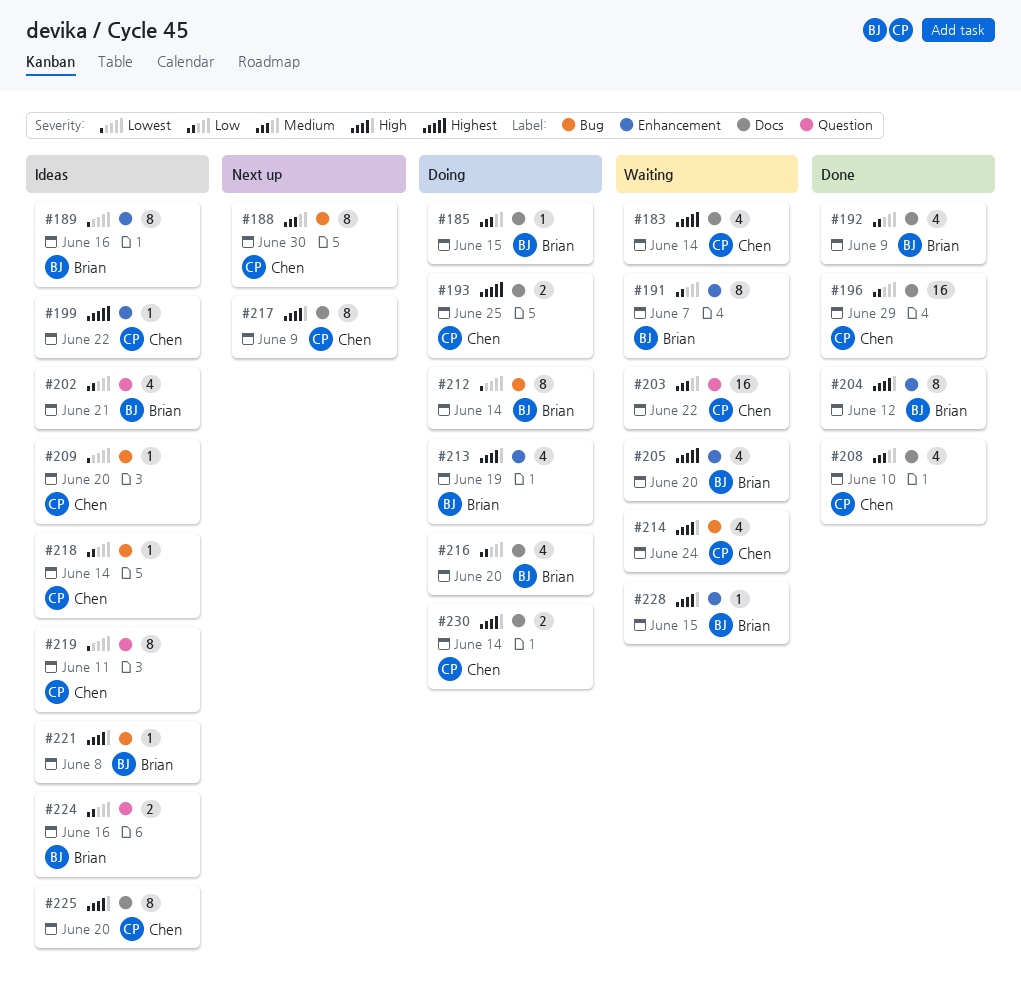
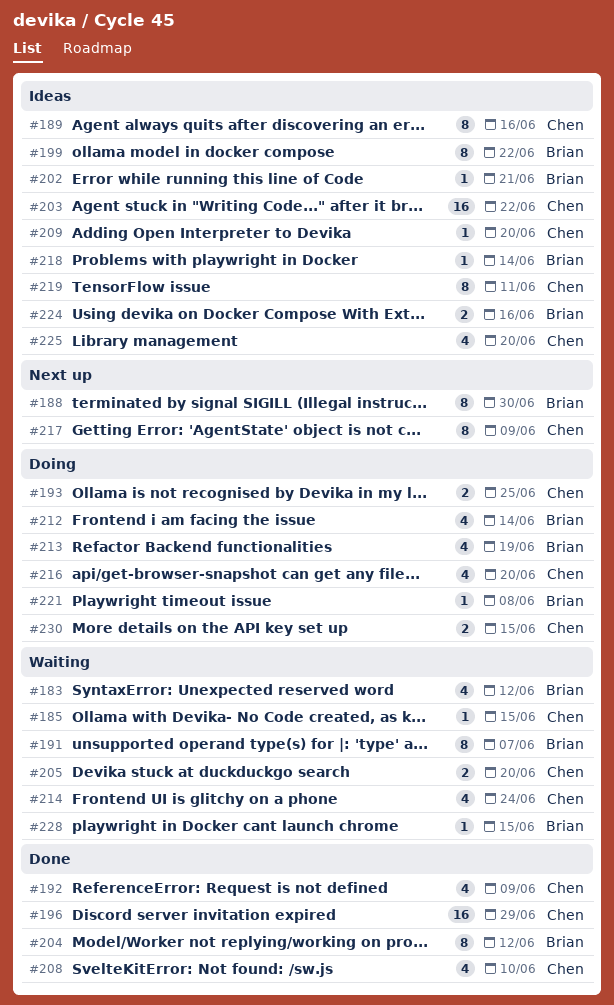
#183, owner: Chen -> Brian
#183, due: Jun 14 -> Jun 12
#185, status: Doing -> Waiting
#185, owner: Brian -> Chen
#188, owner: Chen -> Brian
#189, owner: Brian -> Chen
#192, owner: Brian -> Chen
#199, owner: Chen -> Brian
#199, estimate: 1 -> 8
#202, estimate: 4 -> 1
#203, status: Waiting -> Ideas
#205, owner: Brian -> Chen
#205, estimate: 4 -> 2
#212, estimate: 8 -> 4
#216, owner: Brian -> Chen
#218, owner: Chen -> Brian
#221, status: Ideas -> Doing
#225, estimate: 8 -> 4
#230, due: Jun 14 -> Jun 15

